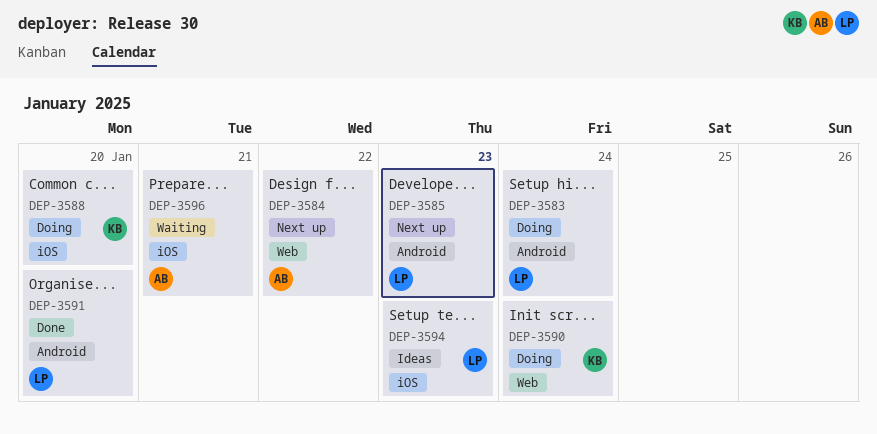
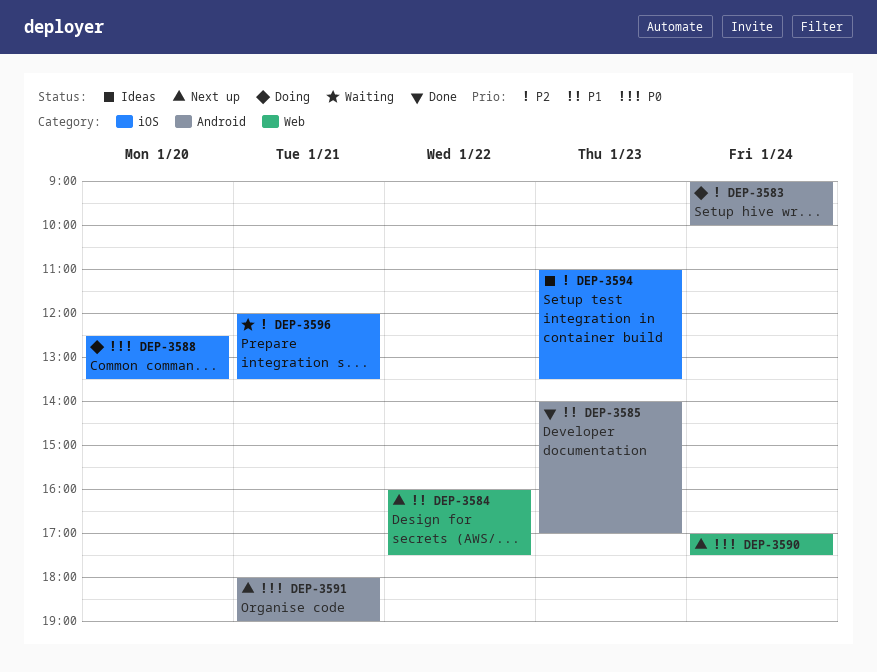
DEP-3585, status: Next up -> Done
DEP-3590, status: Doing -> Next up
DEP-3591, status: Done -> Next up
DEP-3591, day: Jan 20 -> Jan 21

